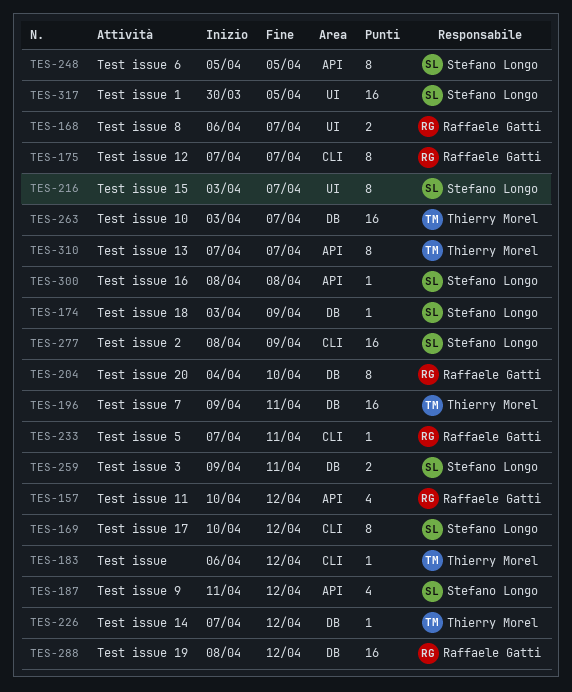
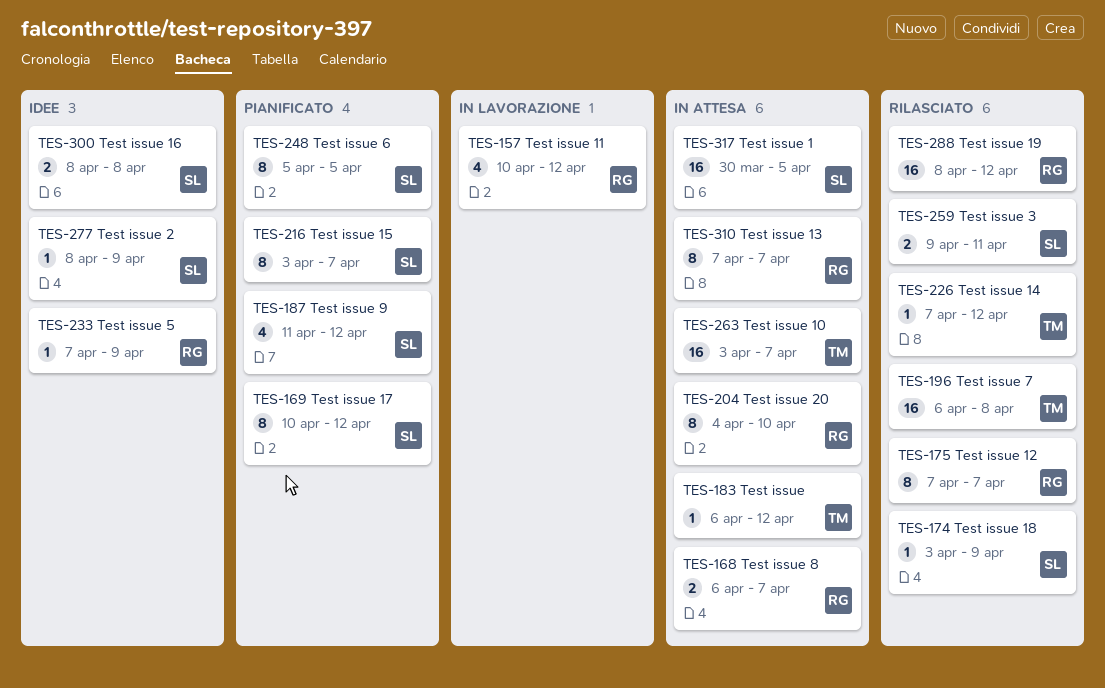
TES-196, start: Apr 9 -> Apr 6
TES-196, due: Apr 11 -> Apr 8
TES-233, due: Apr 11 -> Apr 9
TES-277, estimate: 16 -> 1
TES-300, estimate: 1 -> 2
TES-310, owner: Thierry Morel -> Raffaele Gatti

